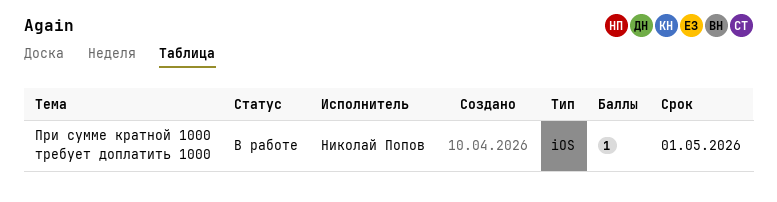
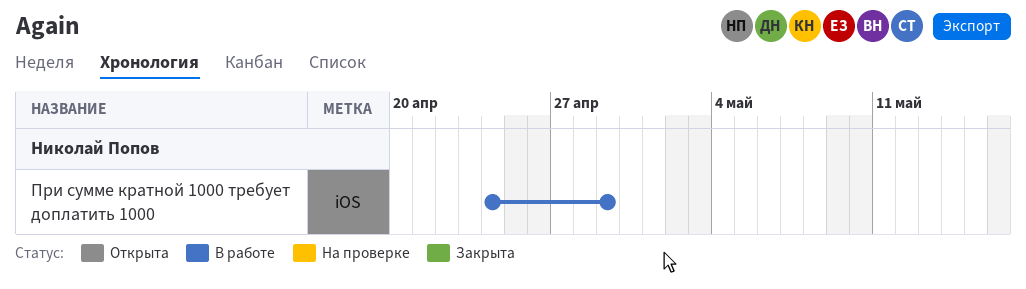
При сумме кратной 1000 требует доплатить 1000, due: May 1 -> Apr 29

